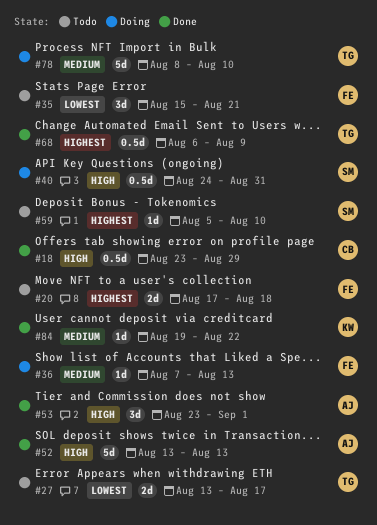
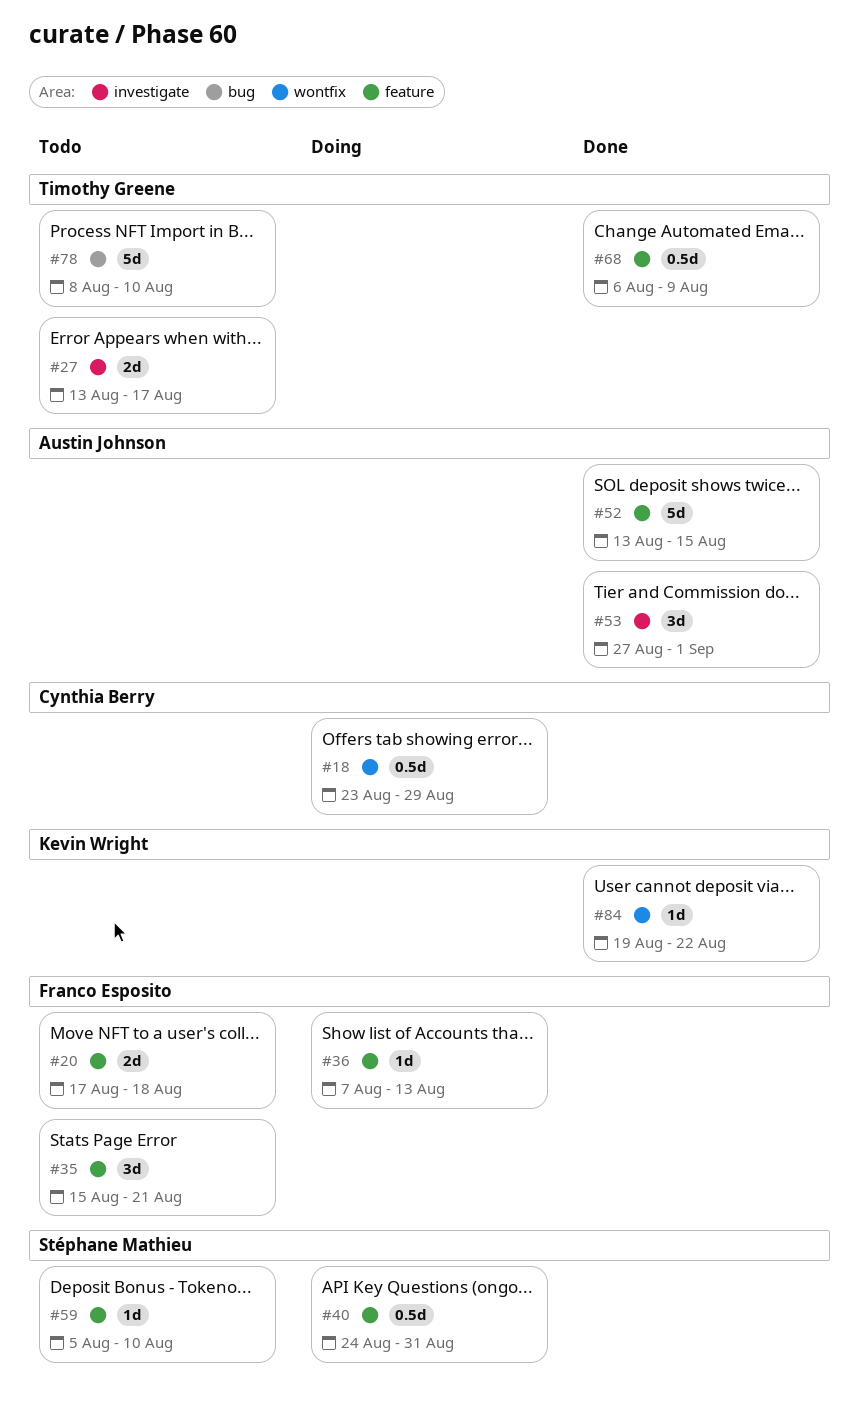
#18, status: Done -> Doing
#52, due: Aug 13 -> Aug 15
#53, start: Aug 23 -> Aug 27
#78, status: Doing -> Todo

